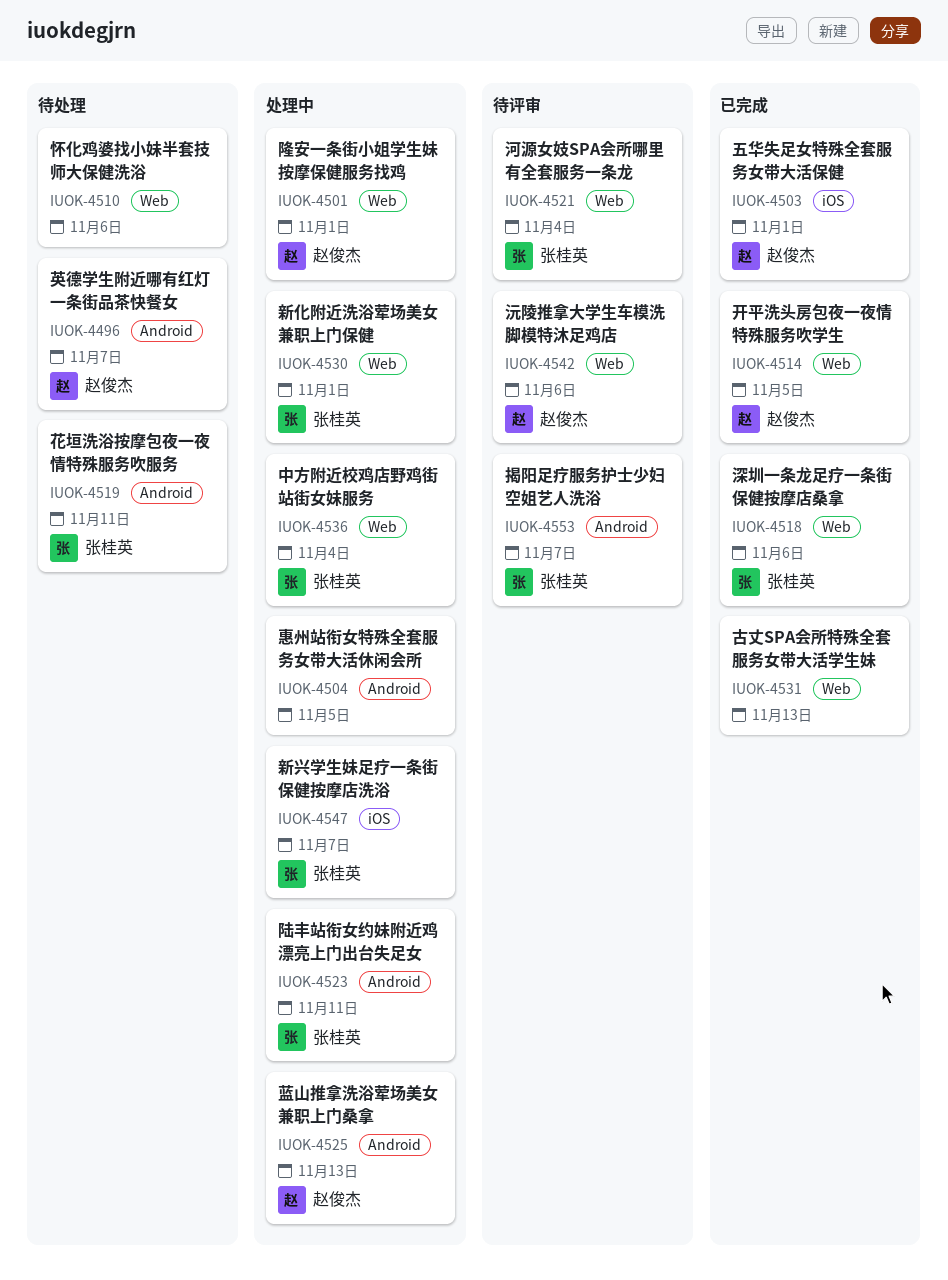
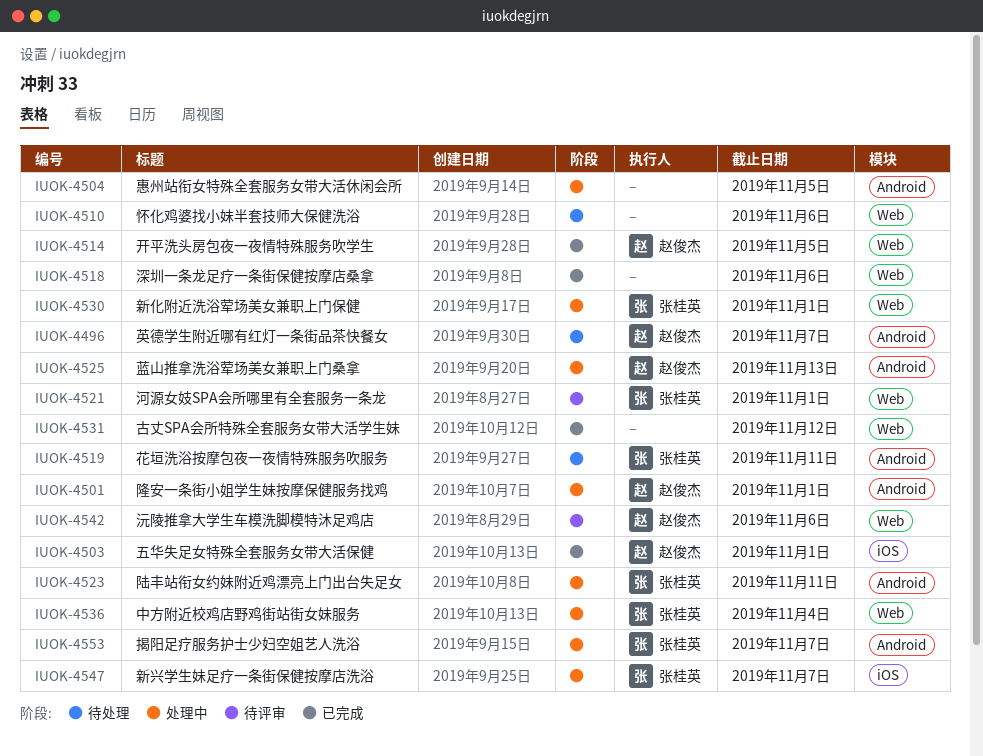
IUOK-4501, label: Web -> Android
IUOK-4518, owner: 张桂英 -> none
IUOK-4521, due: Nov 4 -> Nov 1
IUOK-4531, due: Nov 13 -> Nov 12
IUOK-4553, status: 待评审 -> 处理中

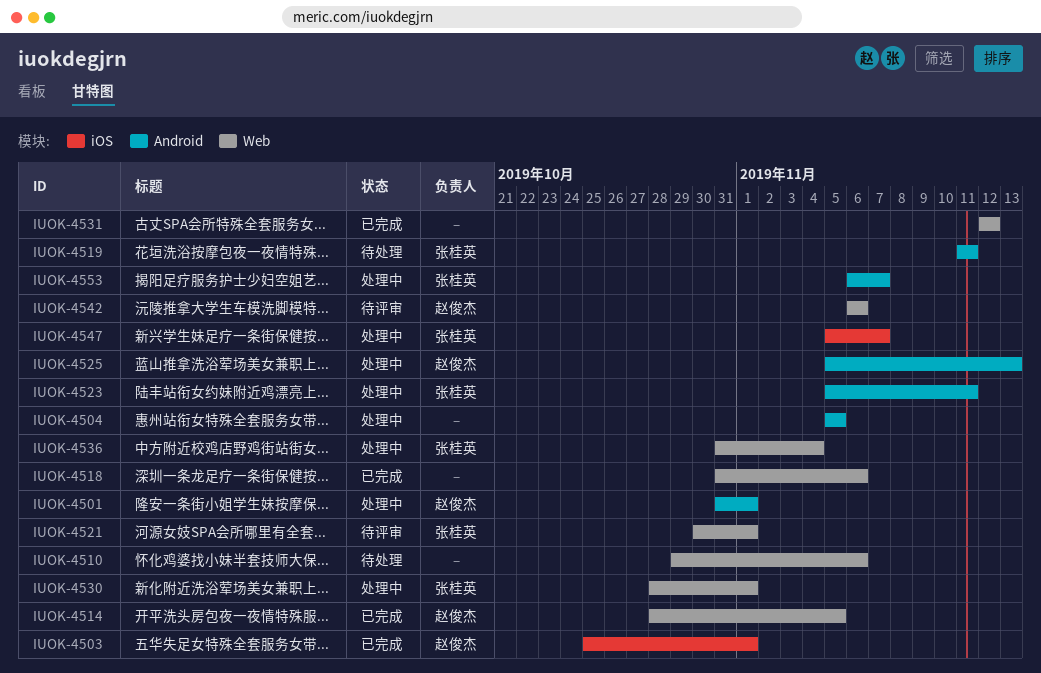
IUOK-4496: present -> none

